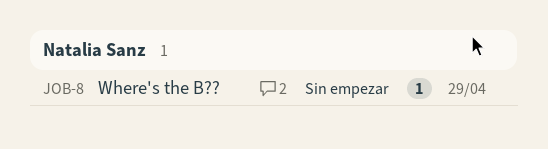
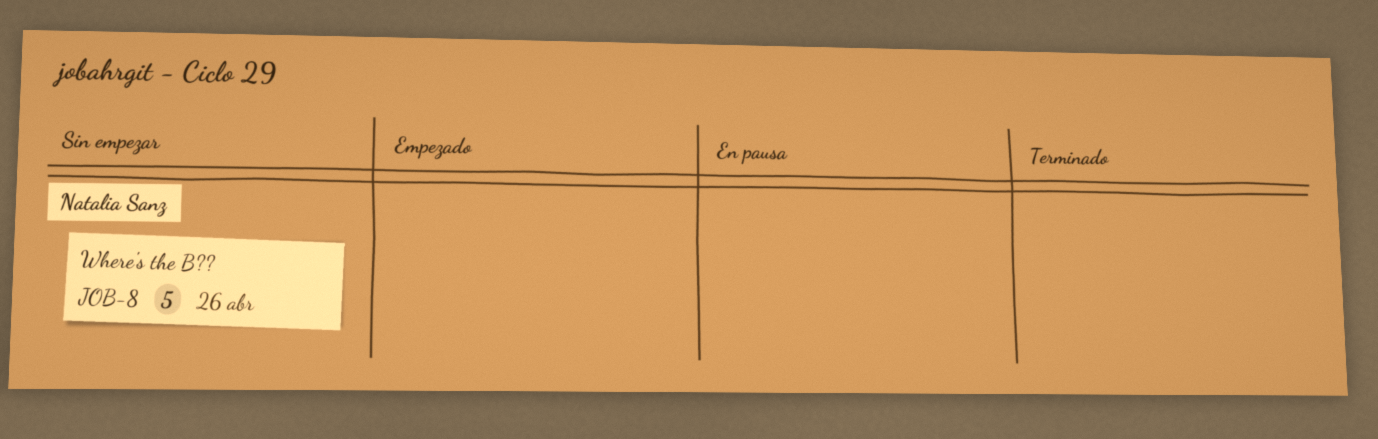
JOB-8, estimate: 1 -> 5
JOB-8, due: Apr 29 -> Apr 26

